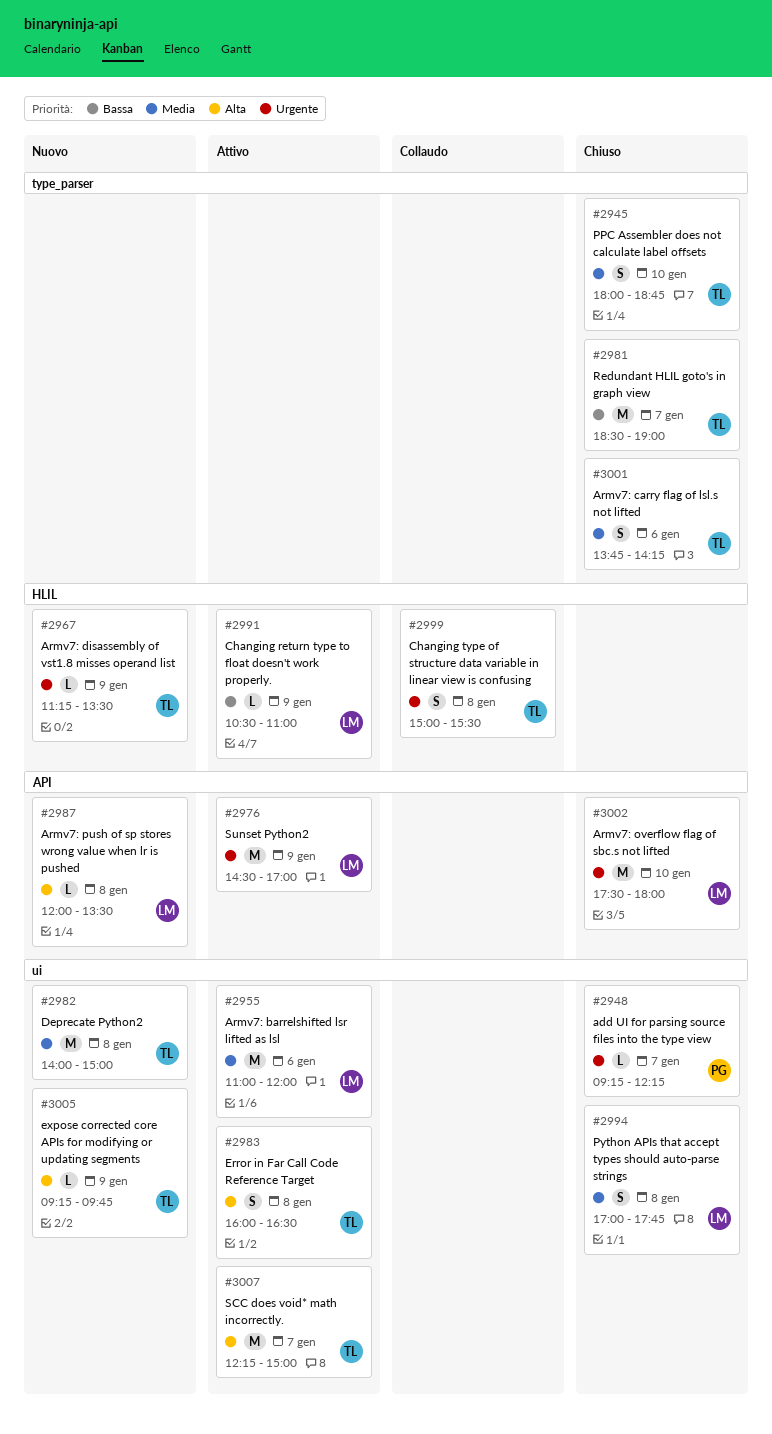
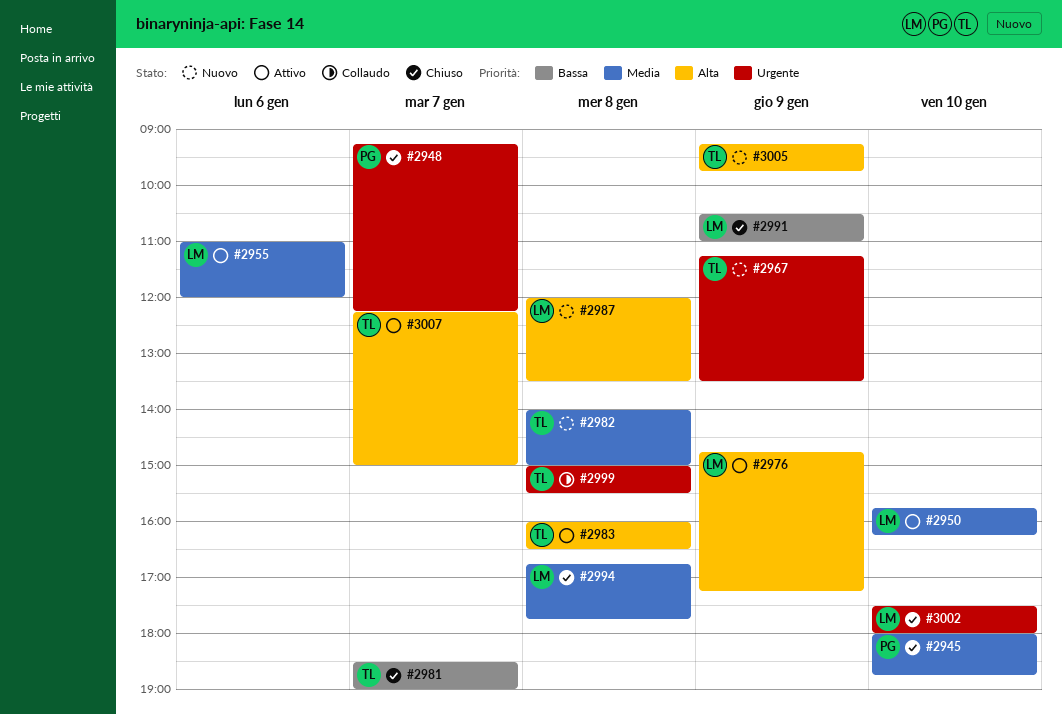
#2945, owner: TL -> PG
#2950: none -> present
#2976, priority: Urgente -> Alta
#2976, begins: 14:30 -> 14:45
#2976, ends: 17:00 -> 17:15
#2991, status: Attivo -> Chiuso
#2994, begins: 17:00 -> 16:45
#3001: present -> none

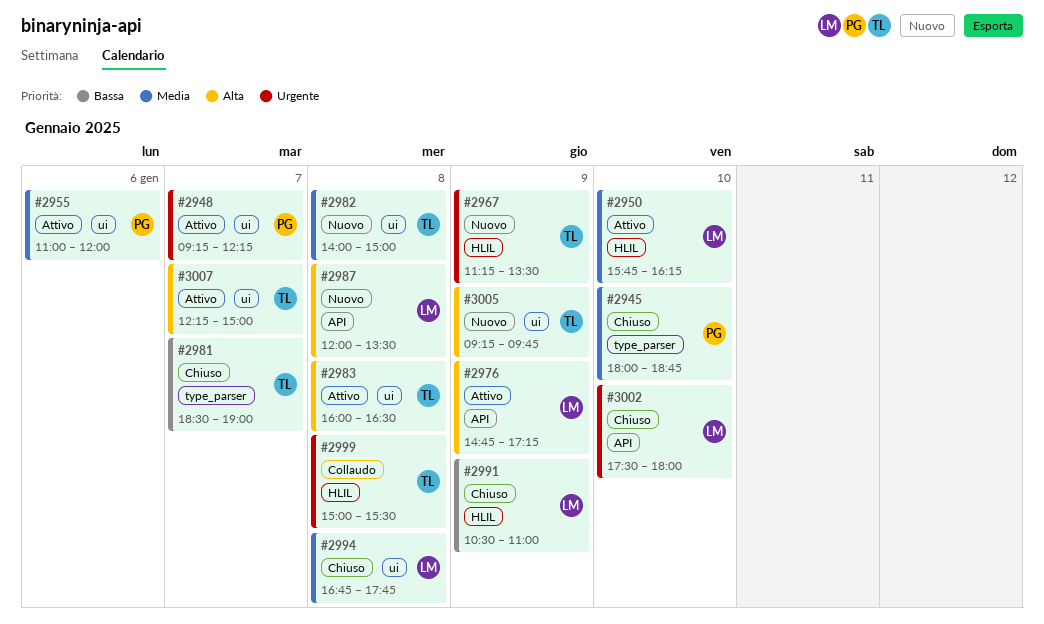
#2948, status: Chiuso -> Attivo
#2955, owner: LM -> PG

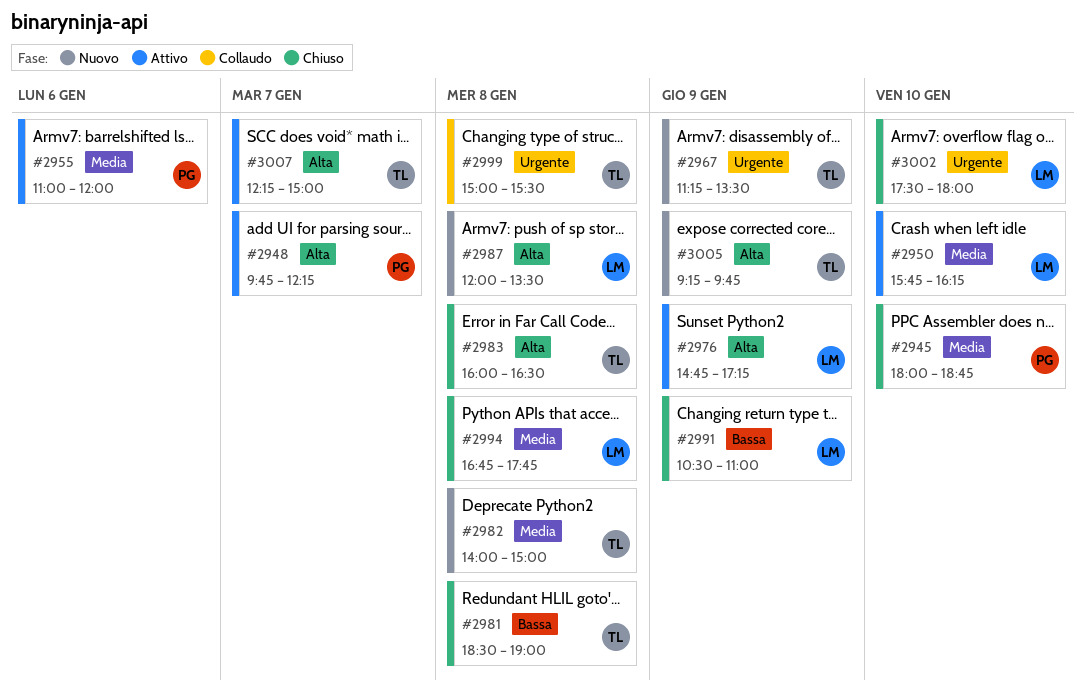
#2948, priority: Urgente -> Alta
#2948, begins: 09:15 -> 09:45
#2981, day: Jan 7 -> Jan 8
#2983, status: Attivo -> Chiuso

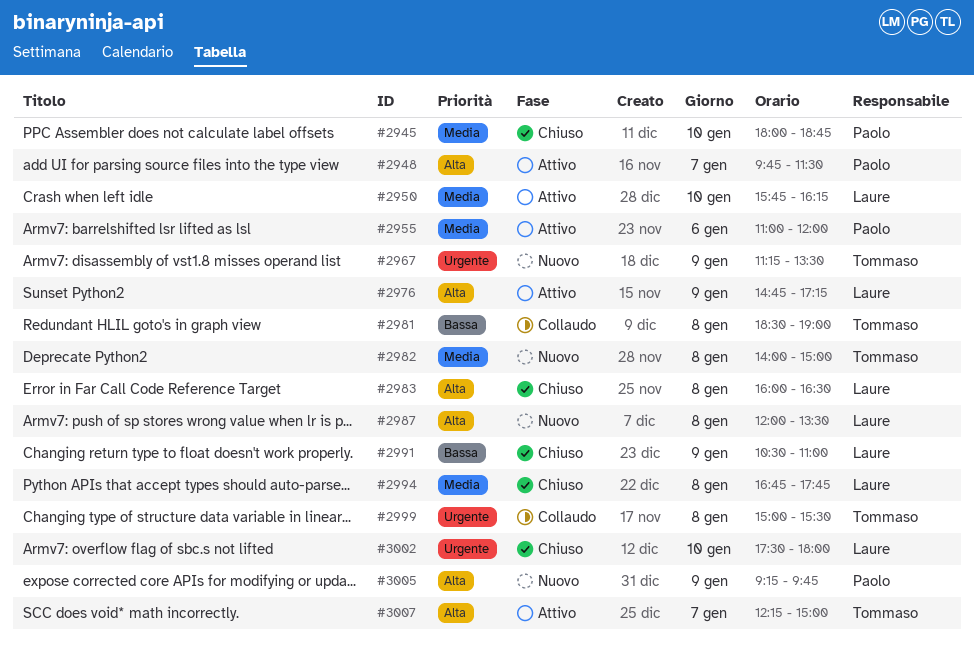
#2948, ends: 12:15 -> 11:30
#2981, status: Chiuso -> Collaudo
#2983, owner: Tommaso -> Laure
#3005, owner: Tommaso -> Paolo

